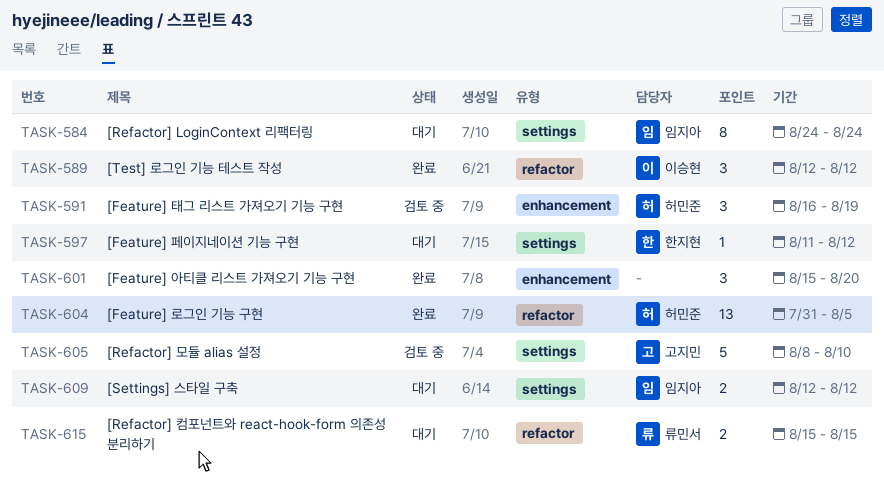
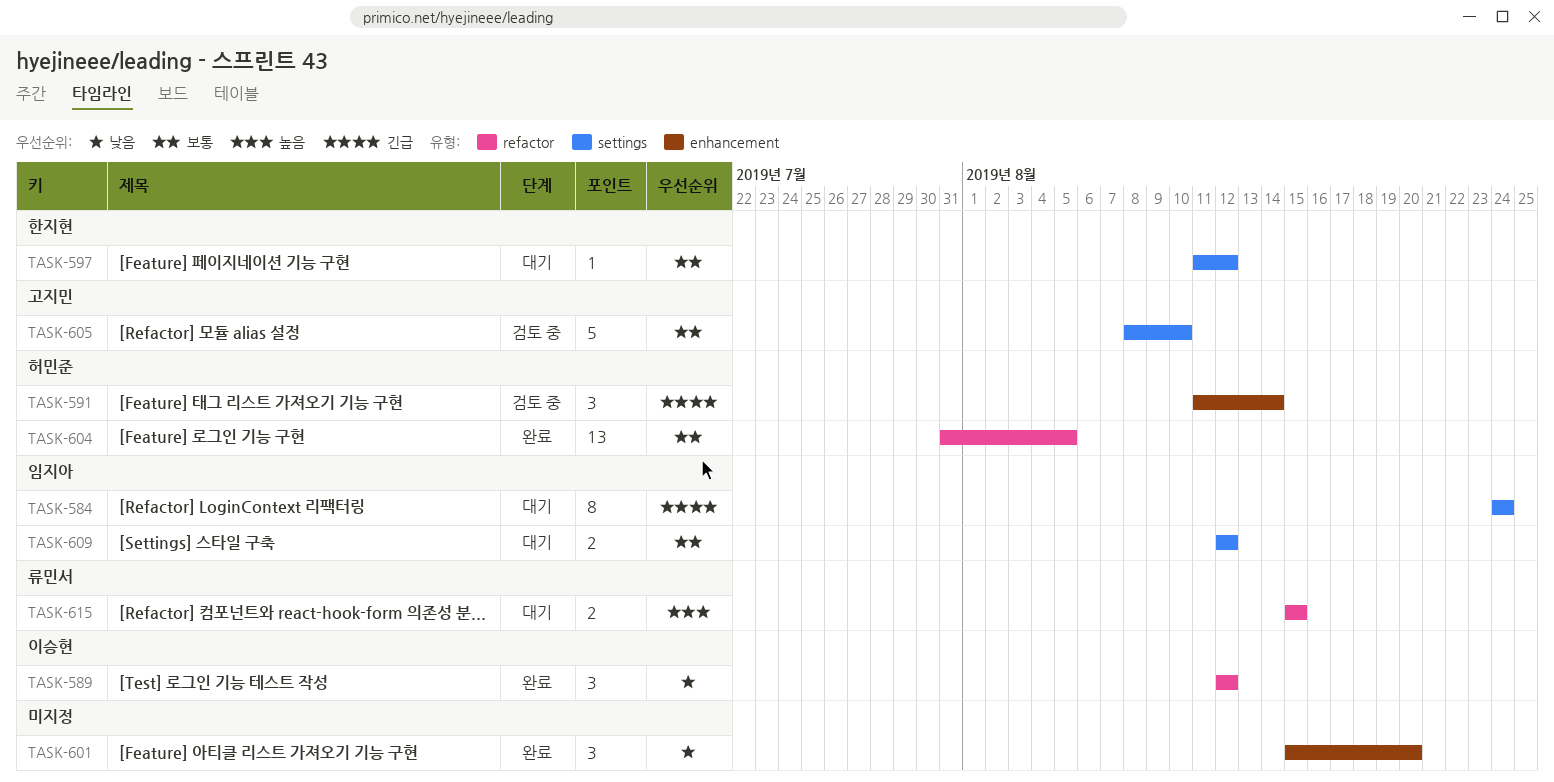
TASK-591, start: Aug 16 -> Aug 11
TASK-591, due: Aug 19 -> Aug 14

